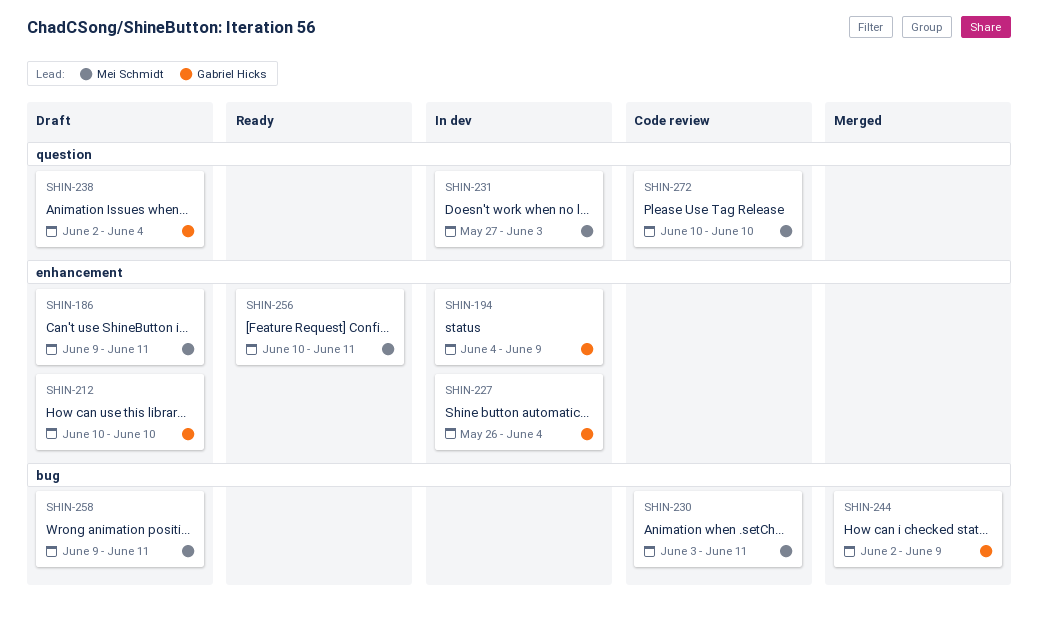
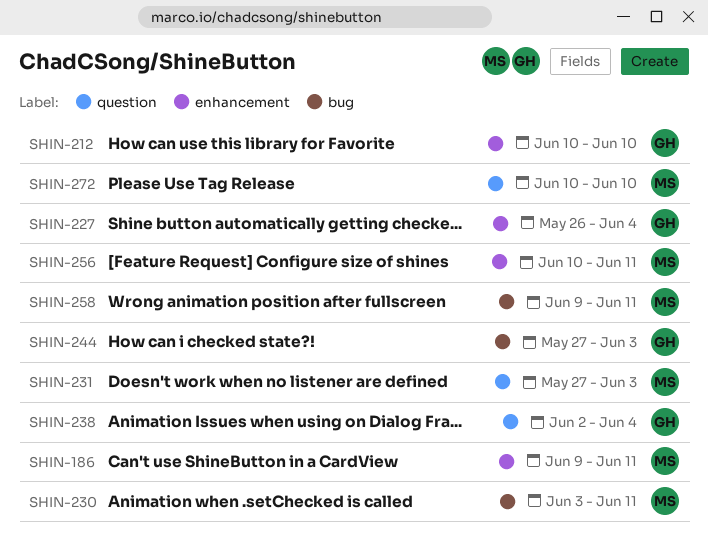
SHIN-194: present -> none
SHIN-244, start: Jun 2 -> May 27
SHIN-244, due: Jun 9 -> Jun 3

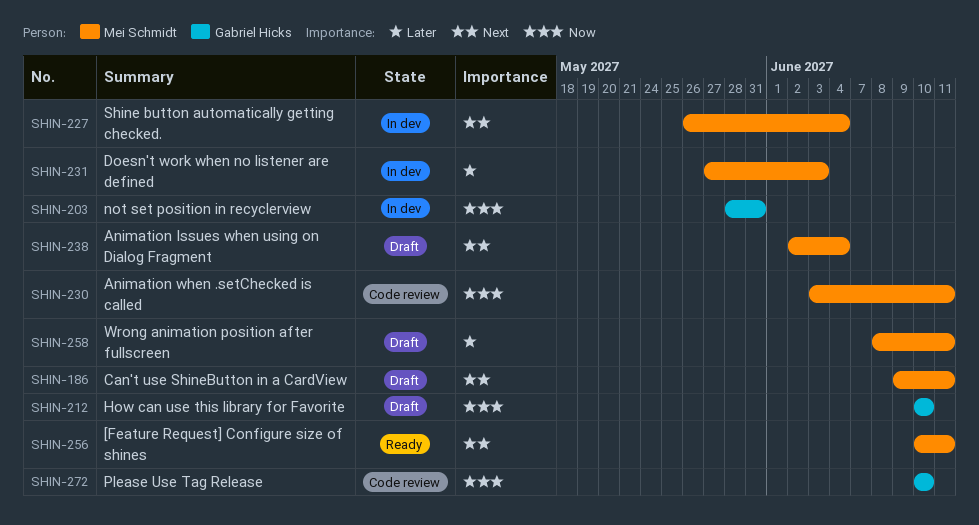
SHIN-203: none -> present
SHIN-227, owner: Gabriel Hicks -> Mei Schmidt
SHIN-238, owner: Gabriel Hicks -> Mei Schmidt
SHIN-244: present -> none
SHIN-258, start: Jun 9 -> Jun 8
SHIN-272, owner: Mei Schmidt -> Gabriel Hicks

